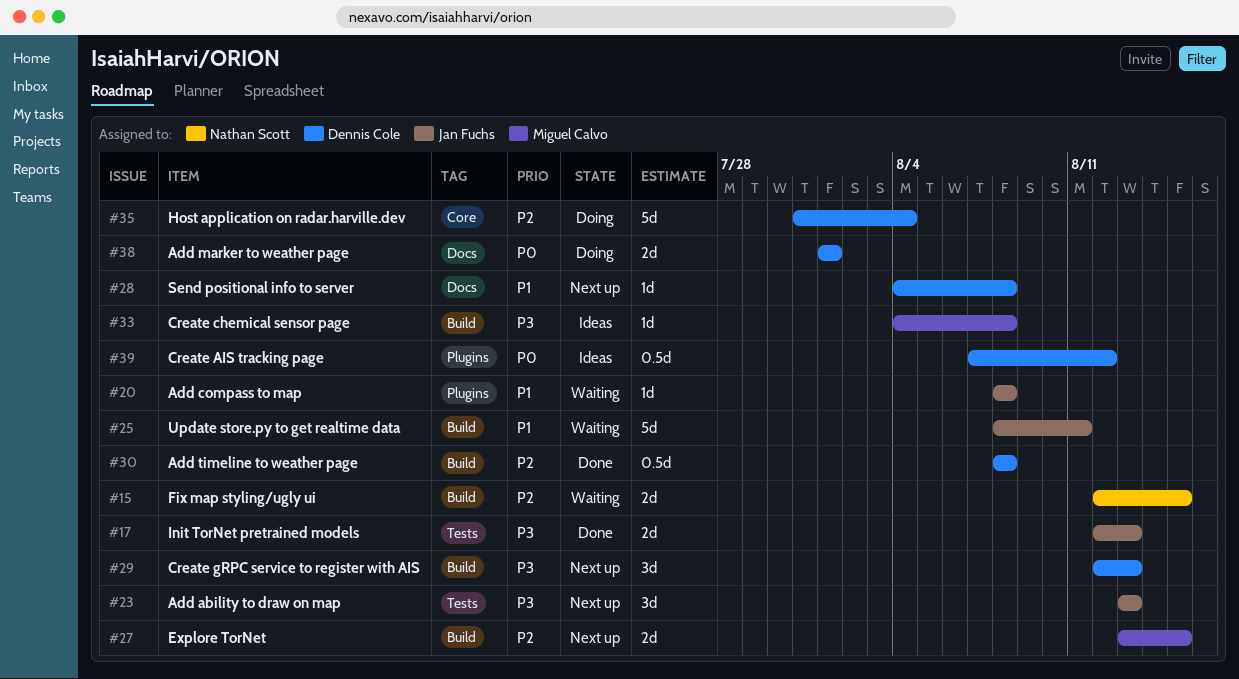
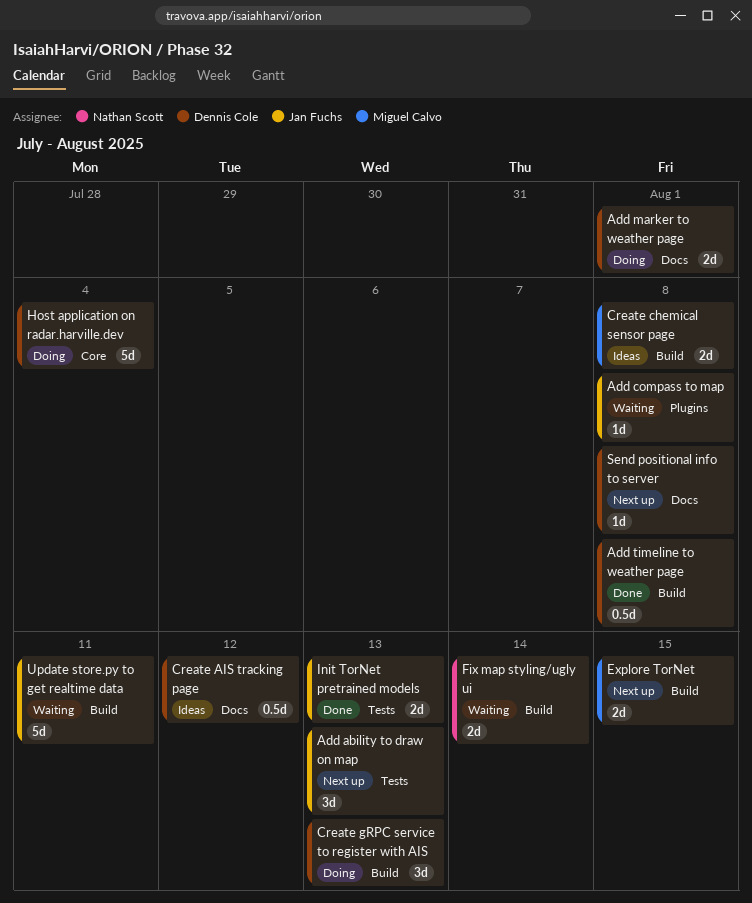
Create AIS tracking page, label: Plugins -> Docs
Create chemical sensor page, estimate: 1d -> 2d
Create gRPC service to register with AIS, status: Next up -> Doing
Fix map styling/ugly ui, due: Aug 15 -> Aug 14

